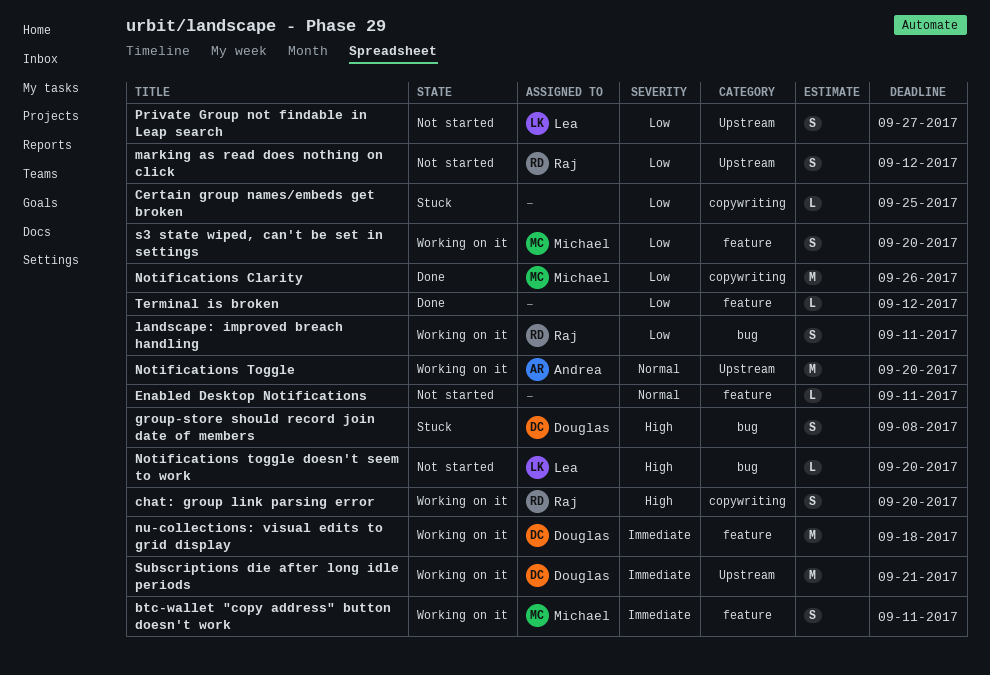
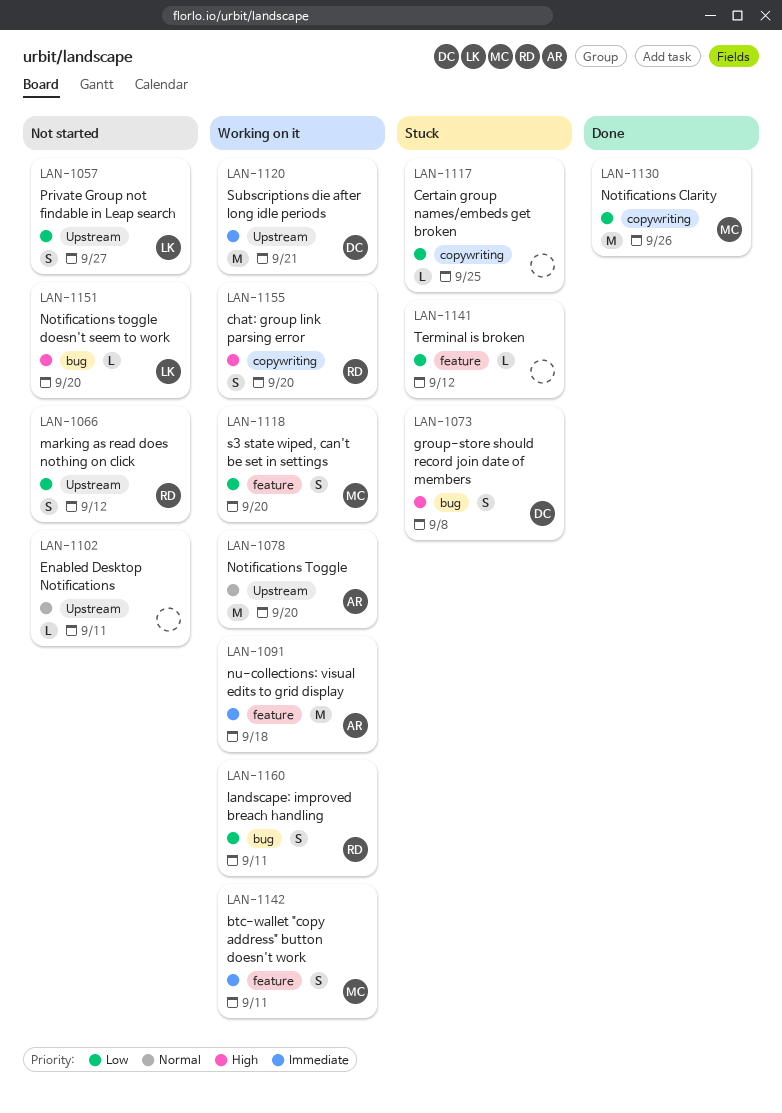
Enabled Desktop Notifications, label: feature -> Upstream
nu-collections: visual edits to grid display, owner: Douglas -> Andrea
Terminal is broken, status: Done -> Stuck

